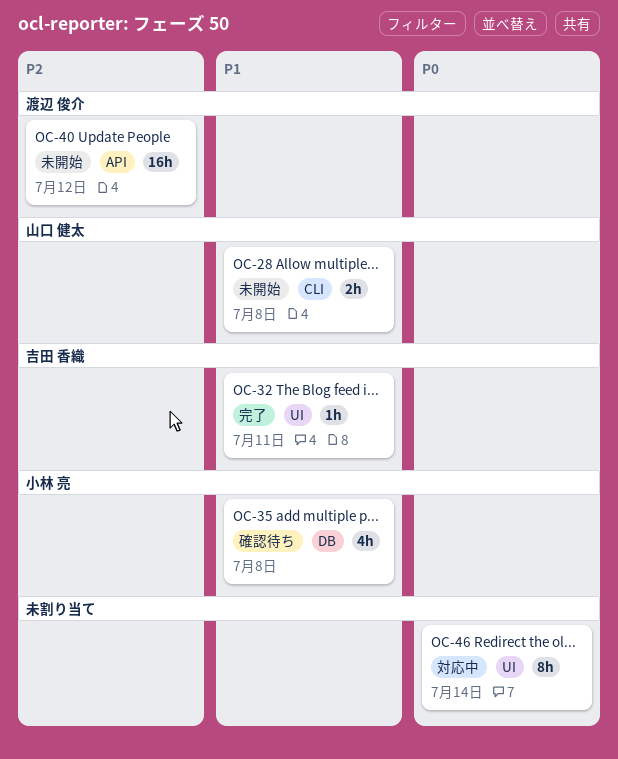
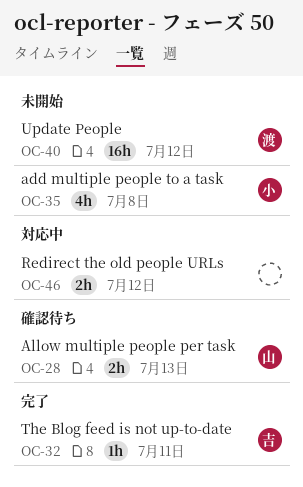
OC-28, status: 未開始 -> 確認待ち
OC-28, due: Jul 8 -> Jul 13
OC-35, status: 確認待ち -> 未開始
OC-46, estimate: 8h -> 2h
OC-46, due: Jul 14 -> Jul 12

